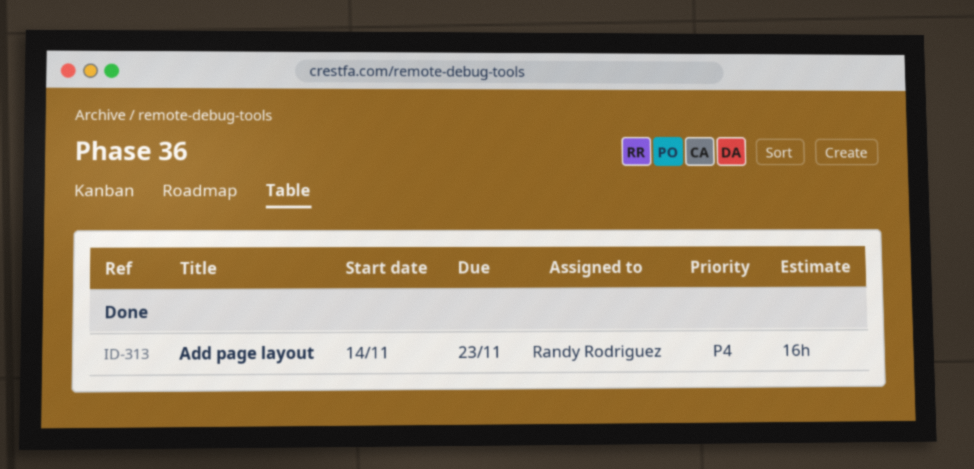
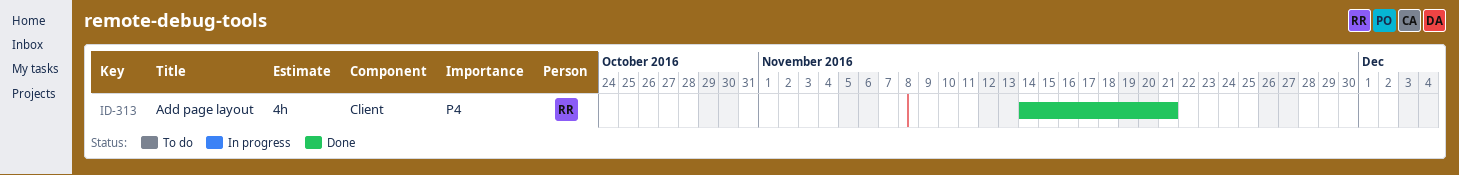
ID-313, estimate: 16h -> 4h
ID-313, due: Nov 23 -> Nov 21

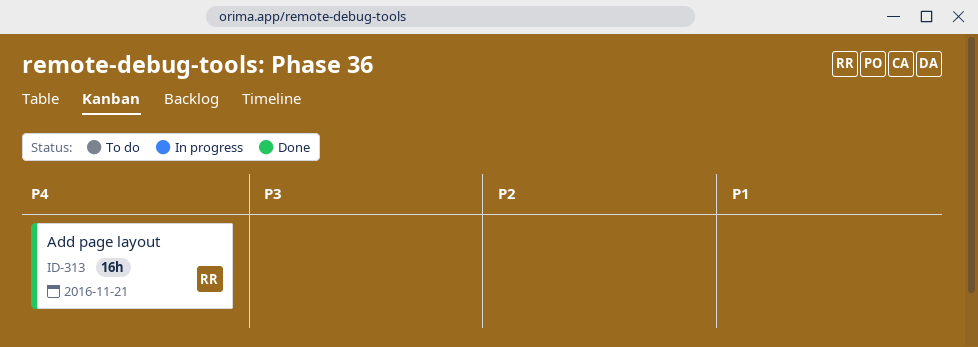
ID-313, estimate: 4h -> 16h

